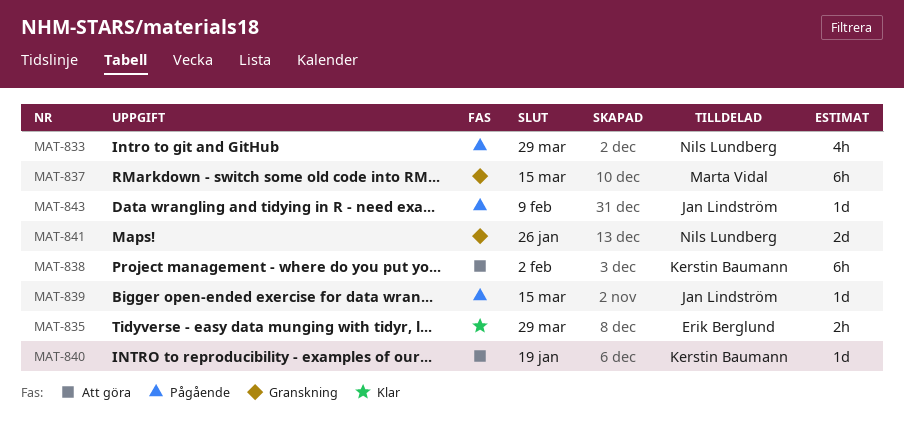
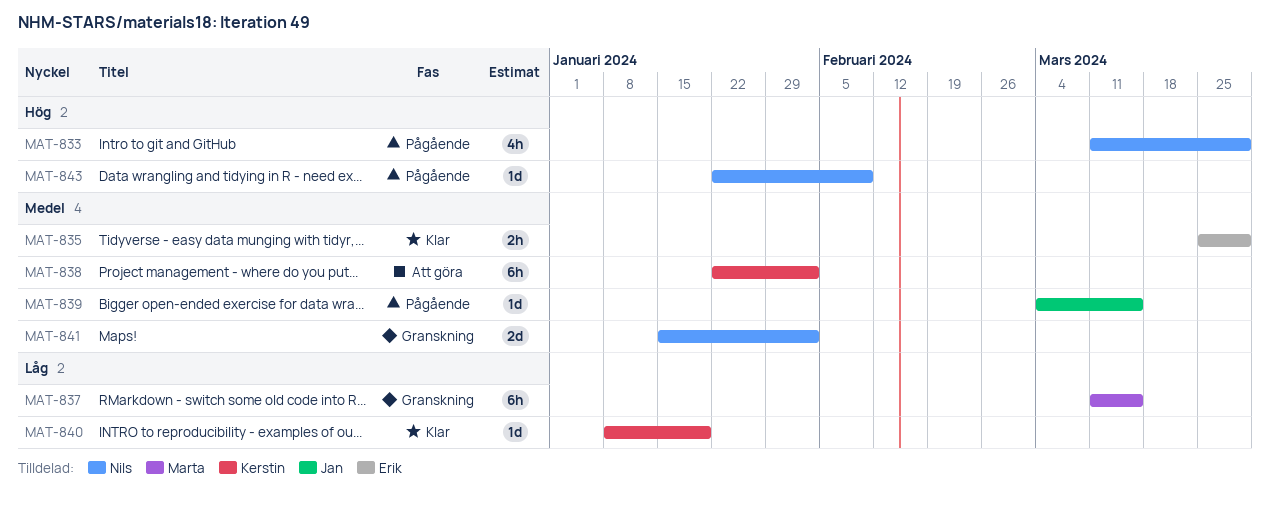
MAT-840, status: Att göra -> Klar
MAT-841, due: Jan 26 -> Feb 2
MAT-843, owner: Jan Lindström -> Nils Lundberg

